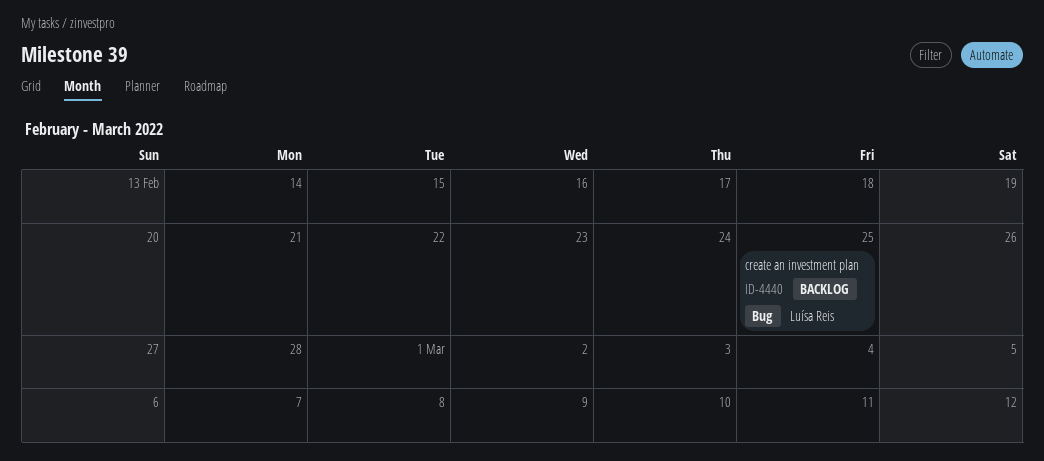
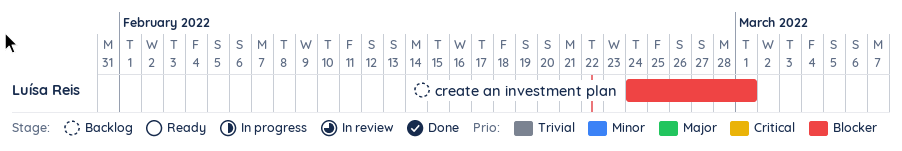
create an investment plan, due: Feb 25 -> Mar 1

